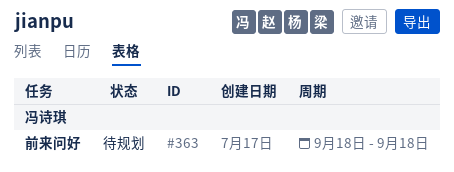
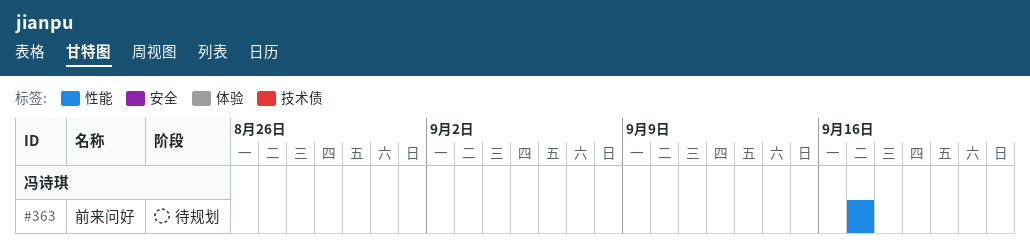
#363, start: Sep 18 -> Sep 17
#363, due: Sep 18 -> Sep 17

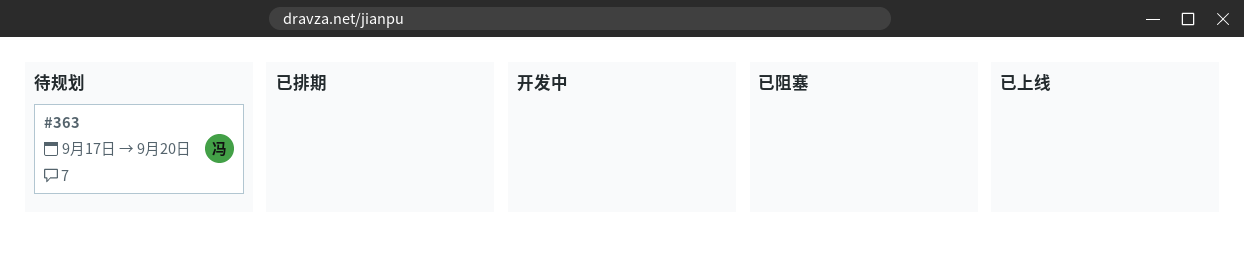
#363, due: Sep 17 -> Sep 20

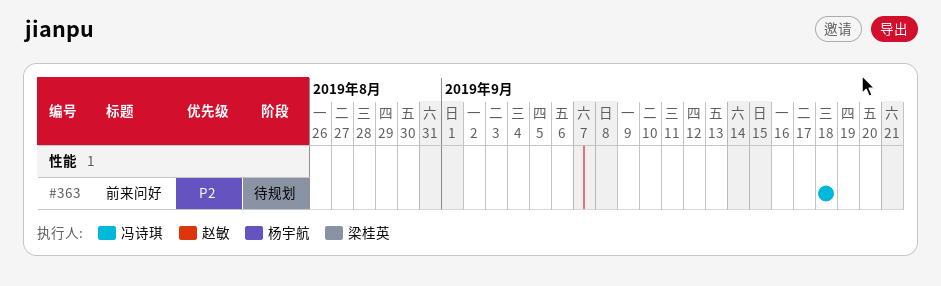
#363, start: Sep 17 -> Sep 18
#363, due: Sep 20 -> Sep 18

